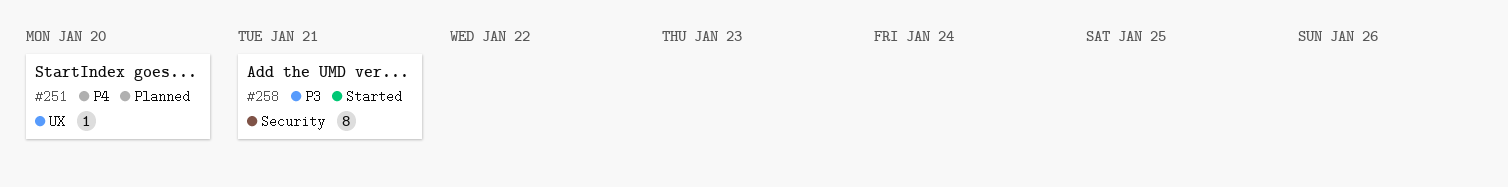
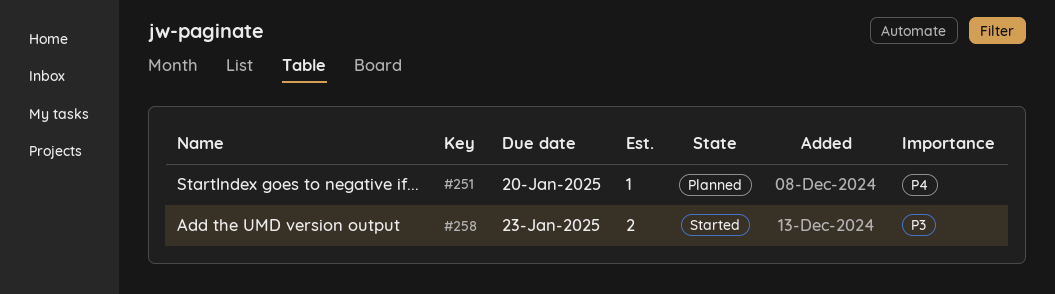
#258, estimate: 8 -> 2
#258, due: Jan 21 -> Jan 23

